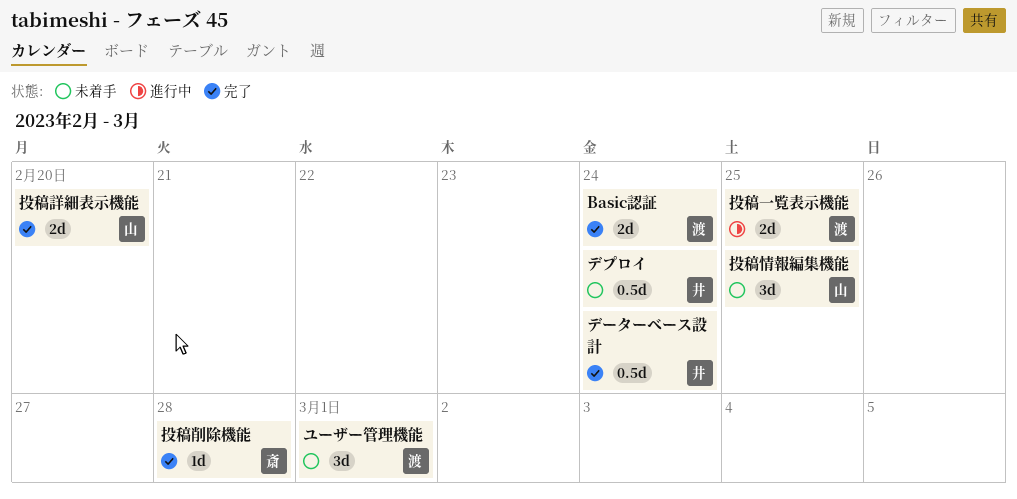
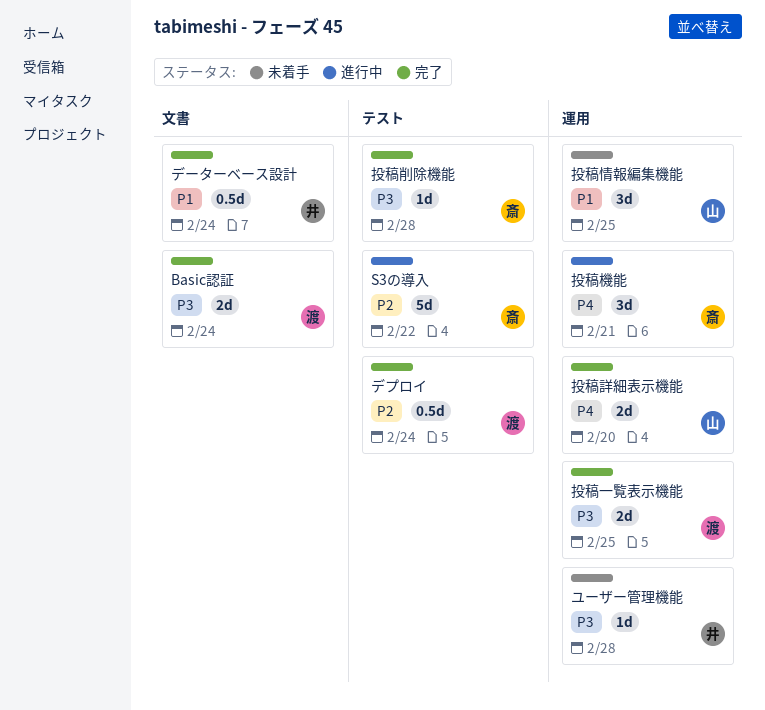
S3の導入: none -> present
デプロイ, status: 未着手 -> 完了
デプロイ, owner: 井 -> 渡
ユーザー管理機能, owner: 渡 -> 井
ユーザー管理機能, estimate: 3d -> 1d
ユーザー管理機能, due: Mar 1 -> Feb 28
投稿一覧表示機能, status: 進行中 -> 完了
投稿機能: none -> present

